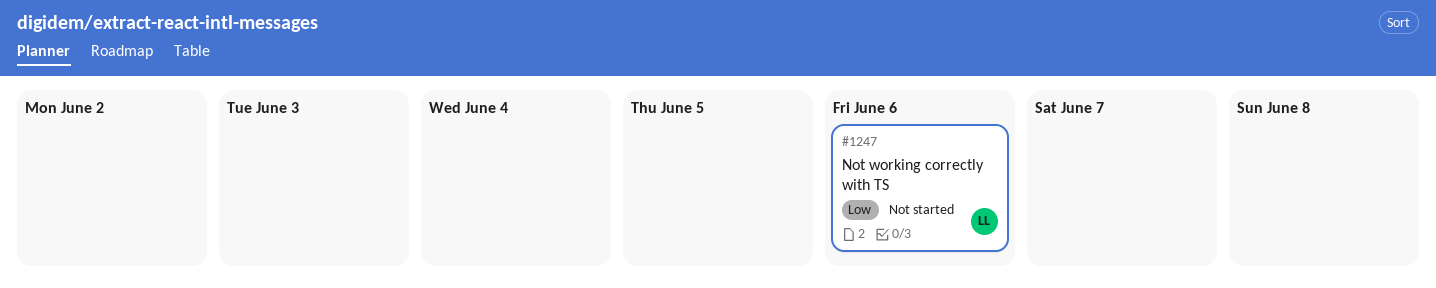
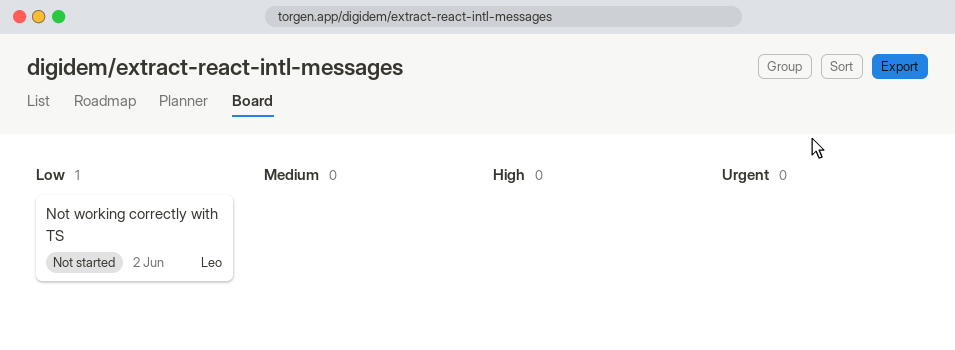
Not working correctly with TS, due: Jun 6 -> Jun 2

